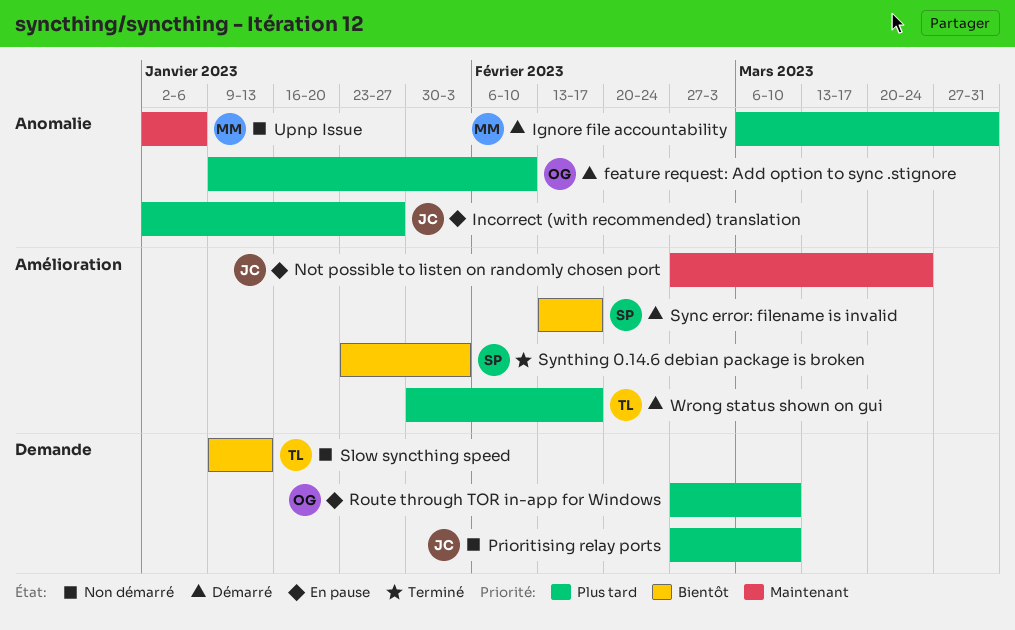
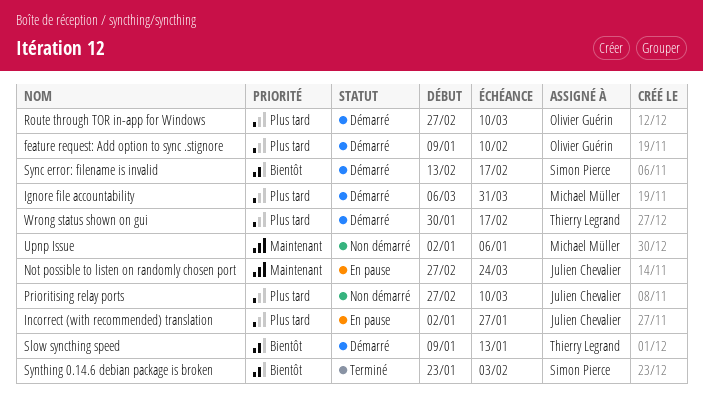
Route through TOR in-app for Windows, status: En pause -> Démarré
Slow syncthing speed, status: Non démarré -> Démarré

